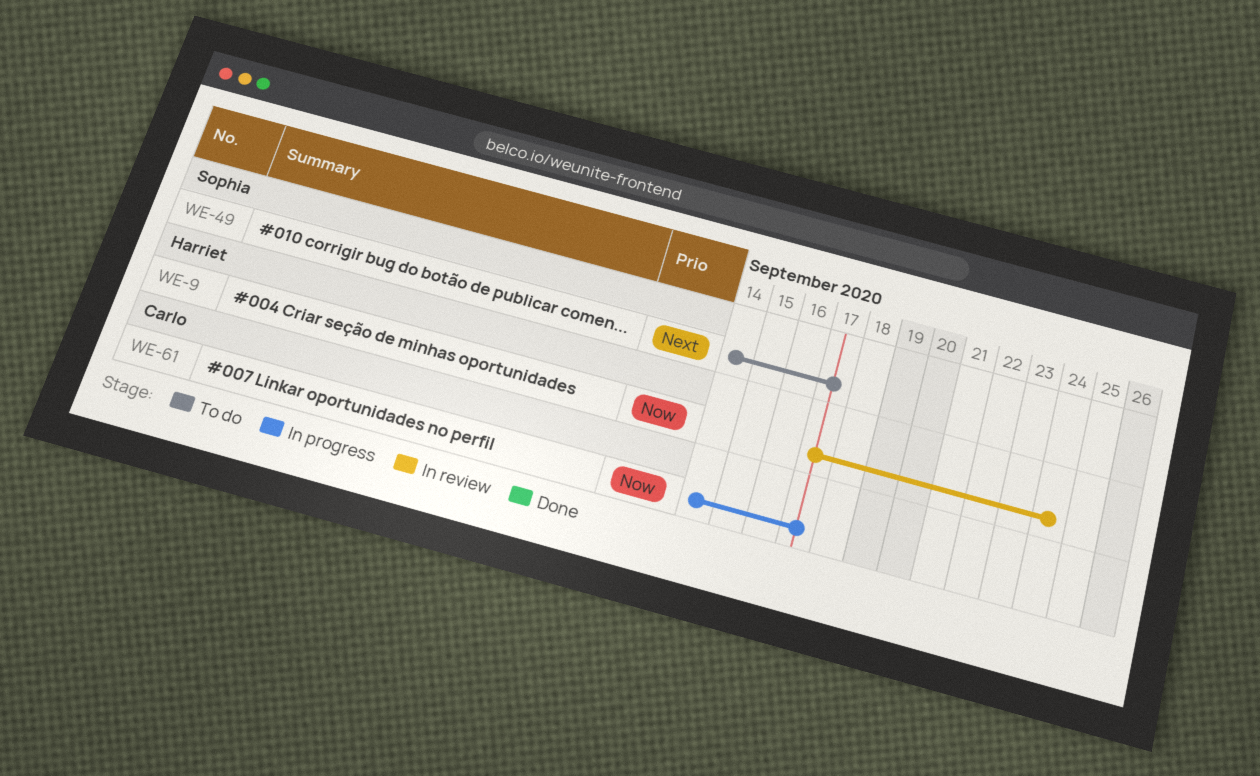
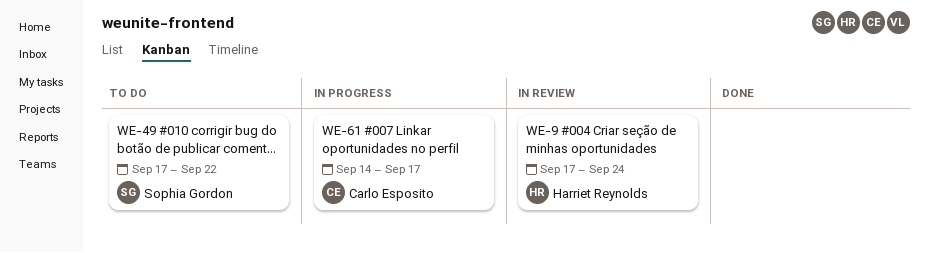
WE-49, start: Sep 14 -> Sep 17
WE-49, due: Sep 17 -> Sep 22

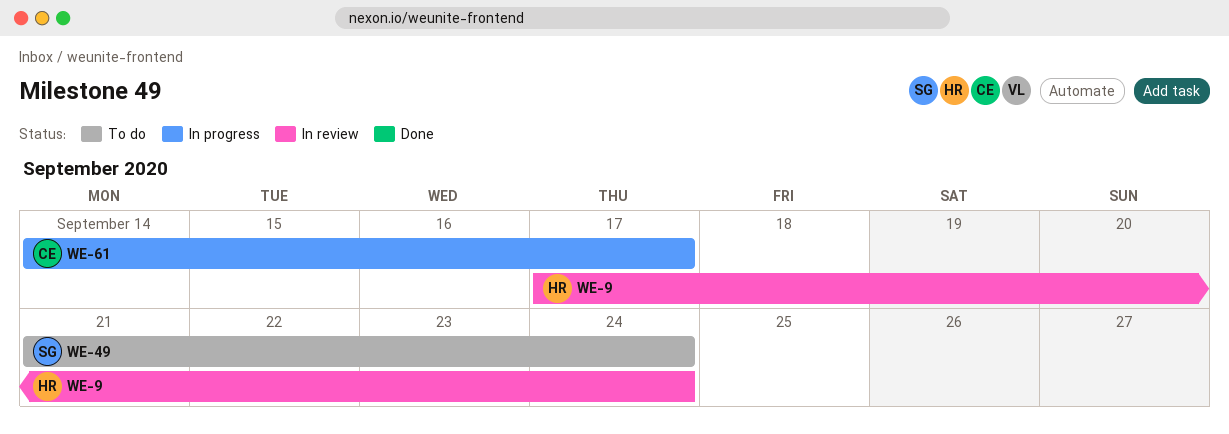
WE-49, start: Sep 17 -> Sep 21
WE-49, due: Sep 22 -> Sep 24

